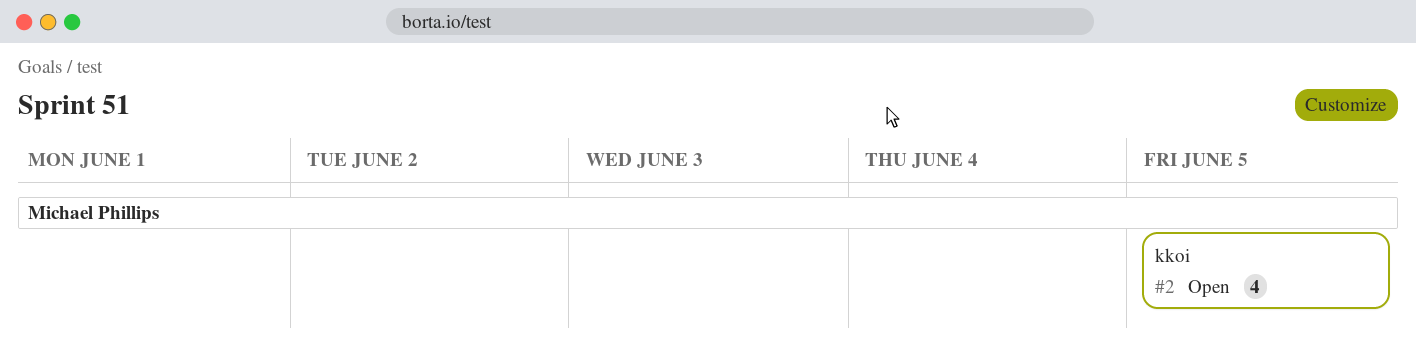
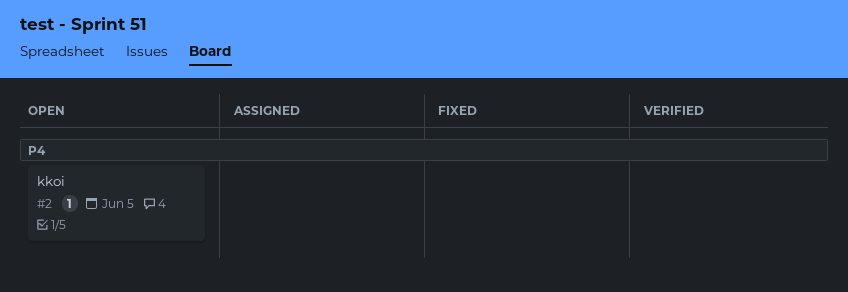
#2, estimate: 4 -> 1

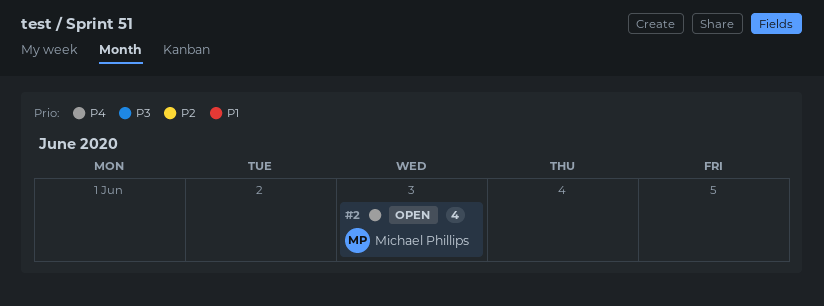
#2, estimate: 1 -> 4
#2, due: Jun 5 -> Jun 3

